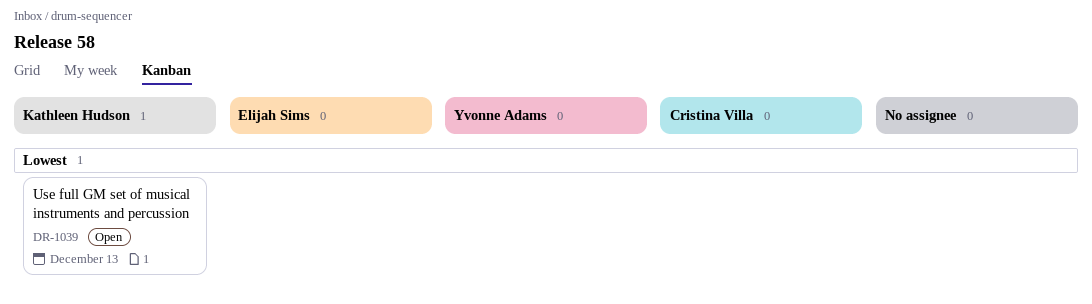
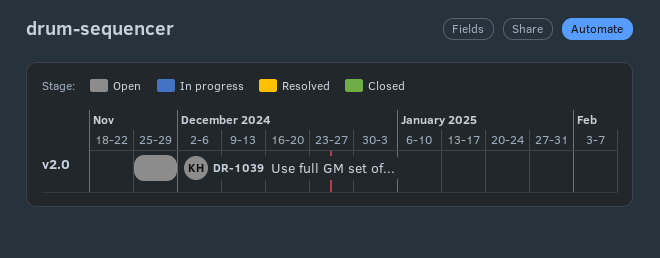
DR-1039, due: Dec 13 -> Nov 29

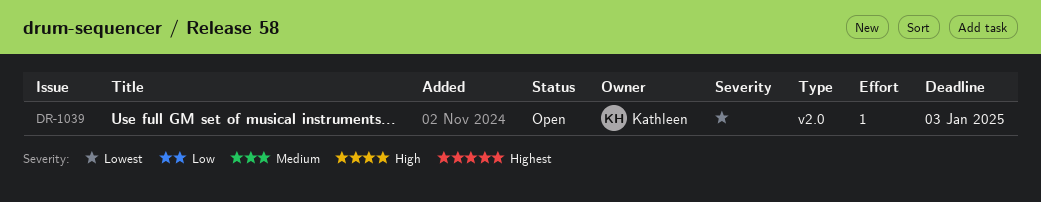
DR-1039, due: Nov 29 -> Jan 3

